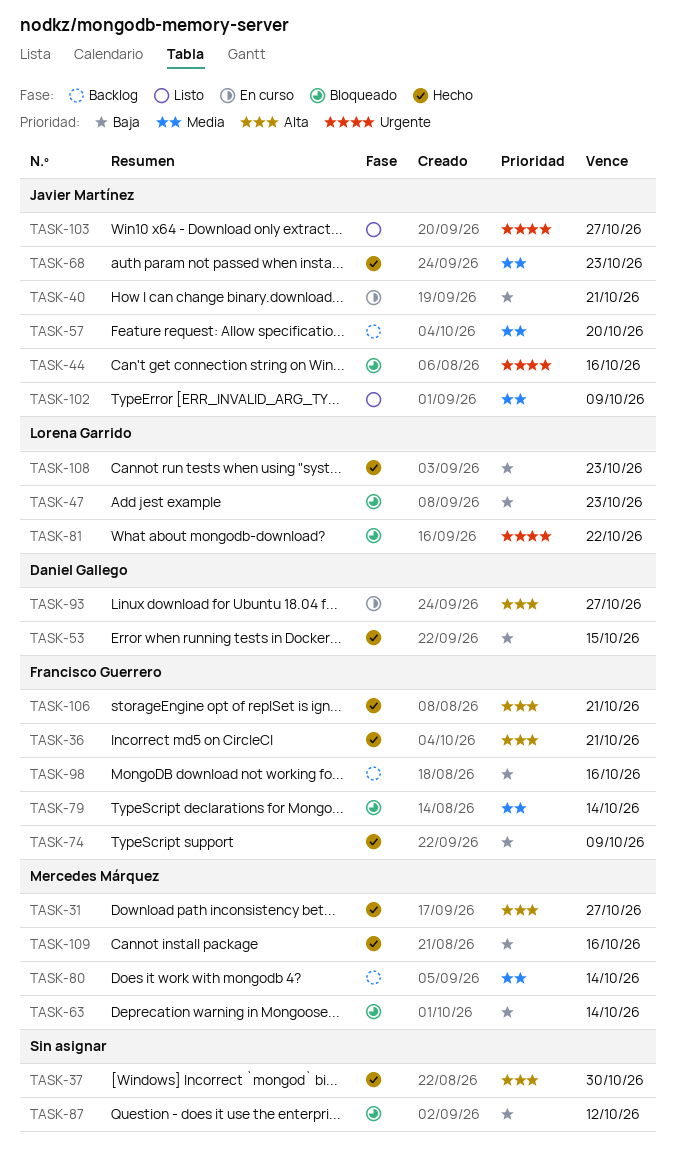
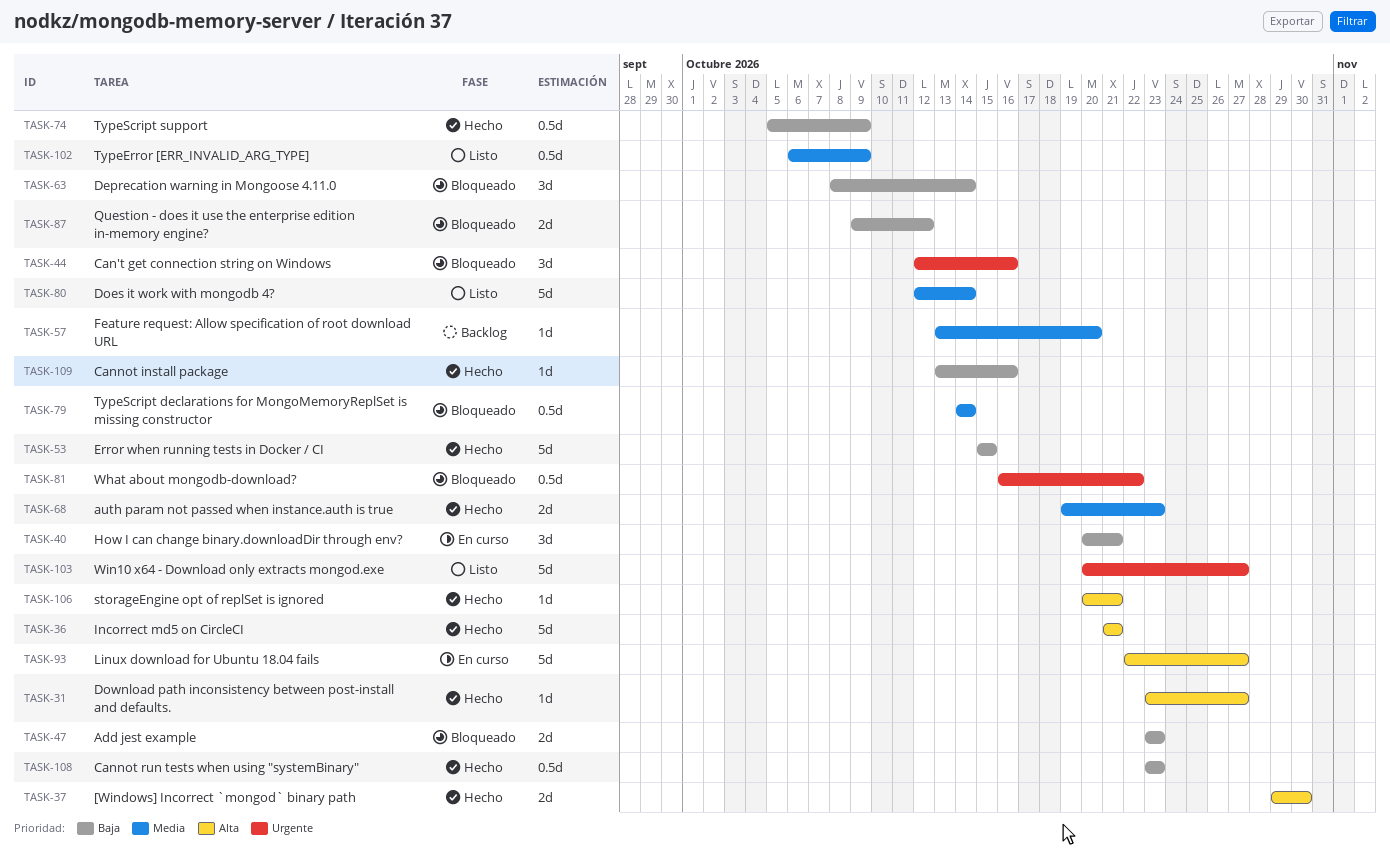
TASK-80, status: Backlog -> Listo
TASK-98: present -> none

